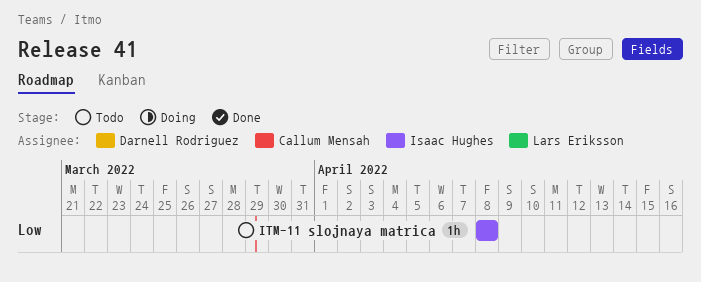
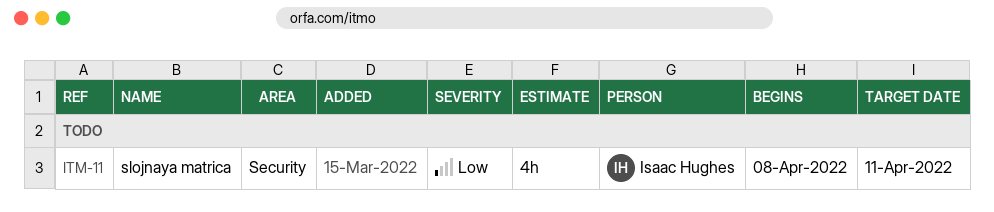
ITM-11, estimate: 1h -> 4h
ITM-11, due: Apr 8 -> Apr 11

